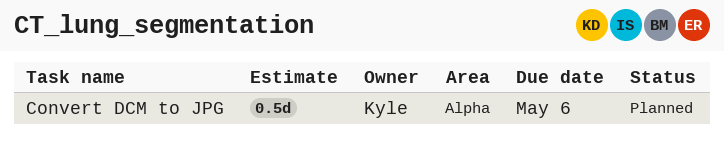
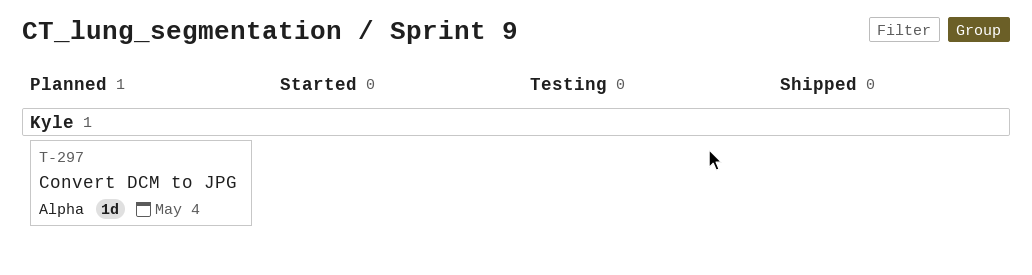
Convert DCM to JPG, estimate: 0.5d -> 1d
Convert DCM to JPG, due: May 6 -> May 4

